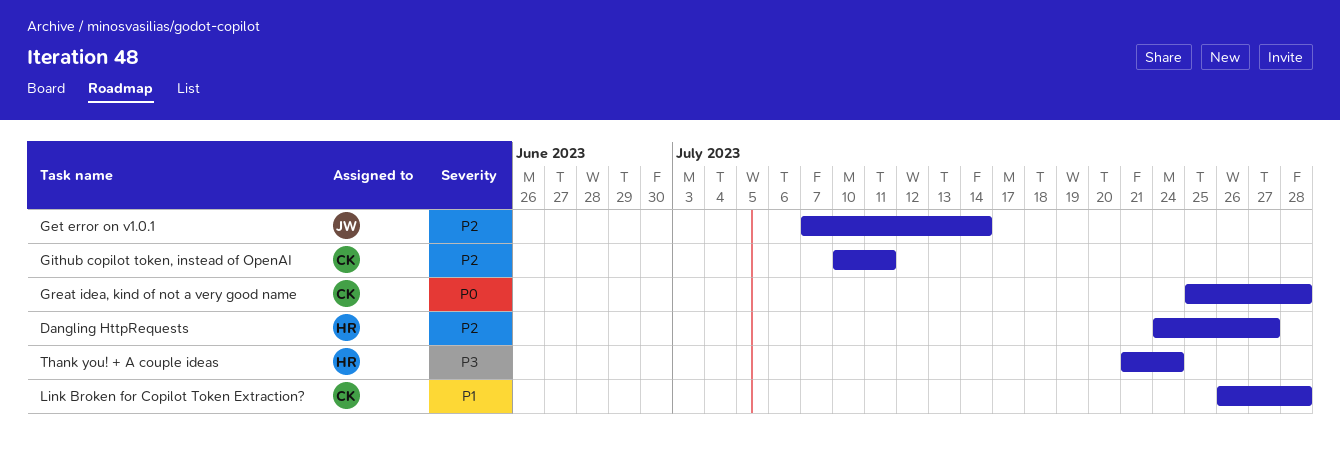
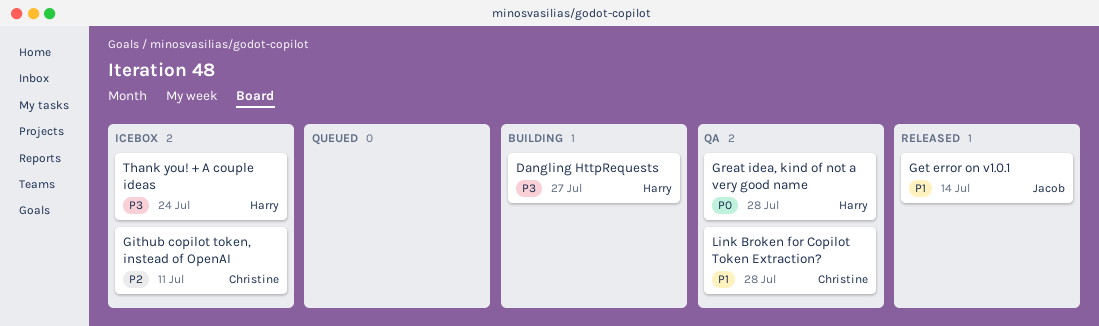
Dangling HttpRequests, priority: P2 -> P3
Get error on v1.0.1, priority: P2 -> P1
Great idea, kind of not a very good name, owner: Christine -> Harry

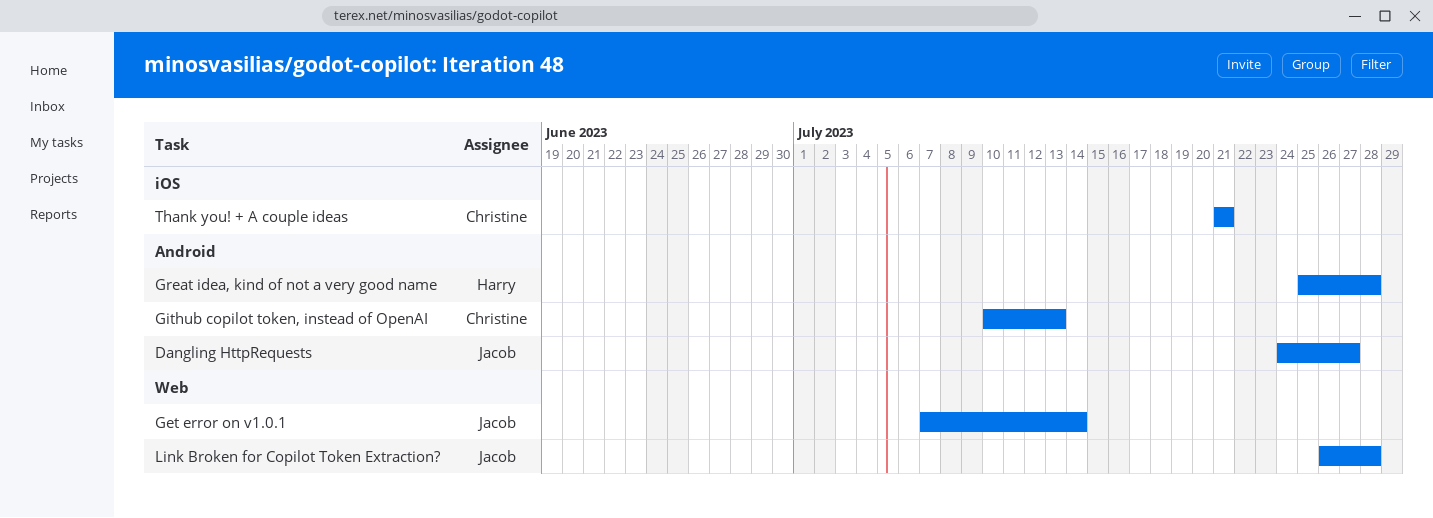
Dangling HttpRequests, owner: Harry -> Jacob
Github copilot token, instead of OpenAI, due: Jul 11 -> Jul 13
Link Broken for Copilot Token Extraction?, owner: Christine -> Jacob
Thank you! + A couple ideas, owner: Harry -> Christine
Thank you! + A couple ideas, due: Jul 24 -> Jul 21

